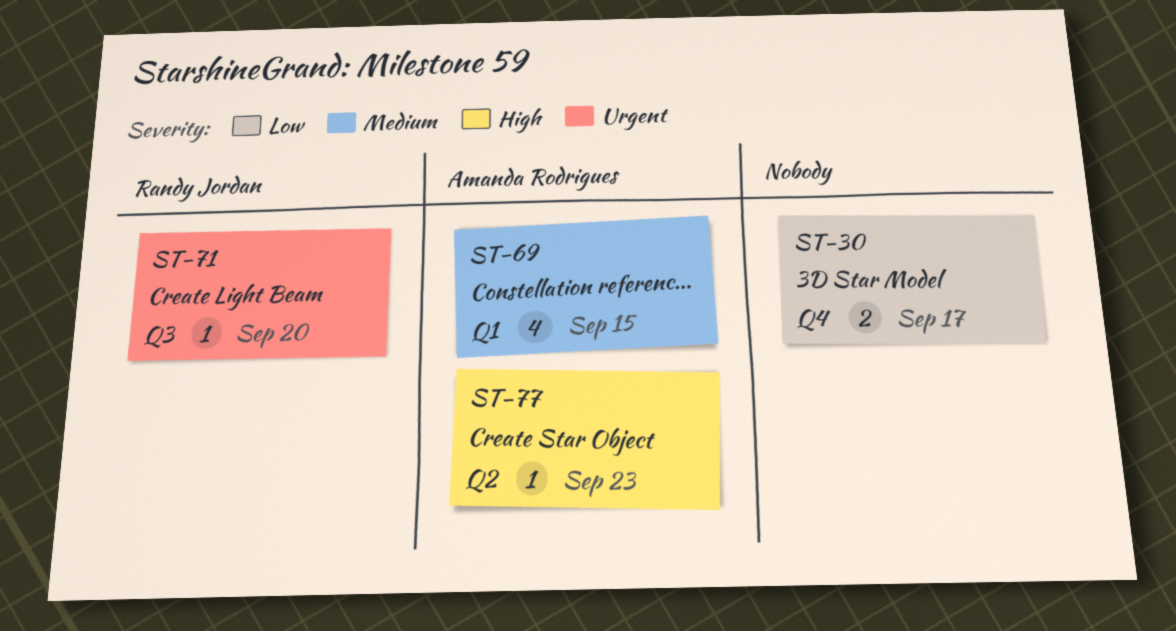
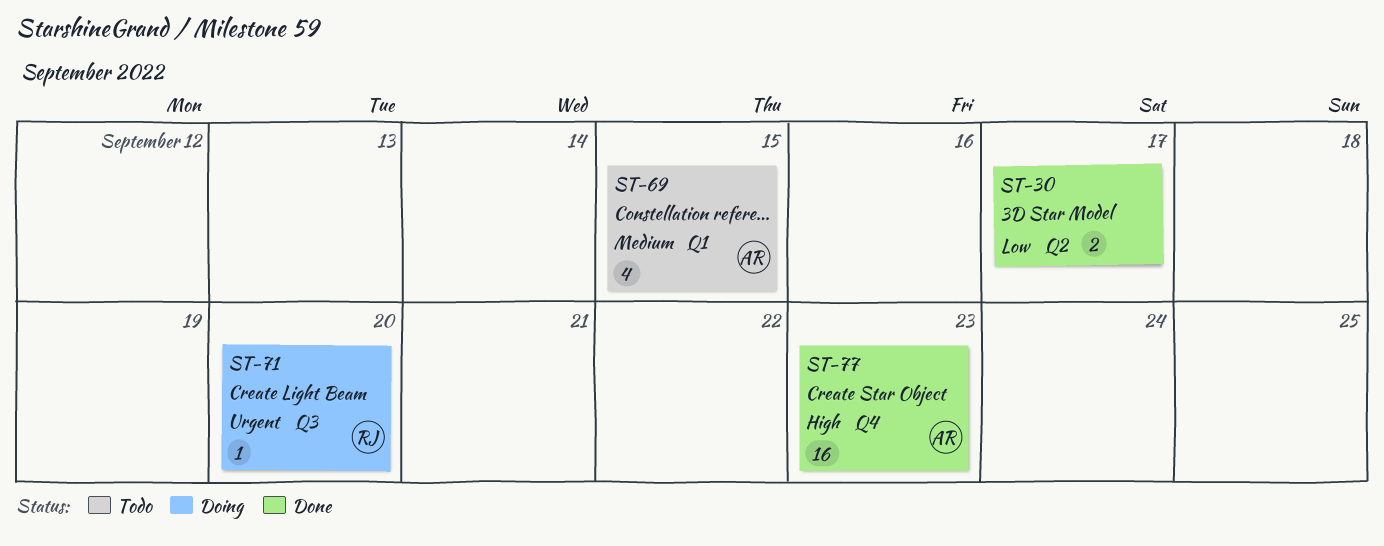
ST-30, label: Q4 -> Q2
ST-77, label: Q2 -> Q4
ST-77, estimate: 1 -> 16

